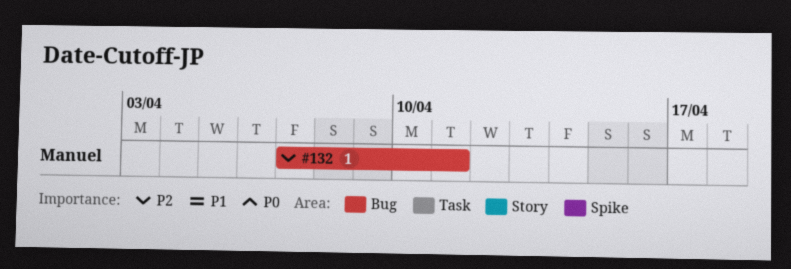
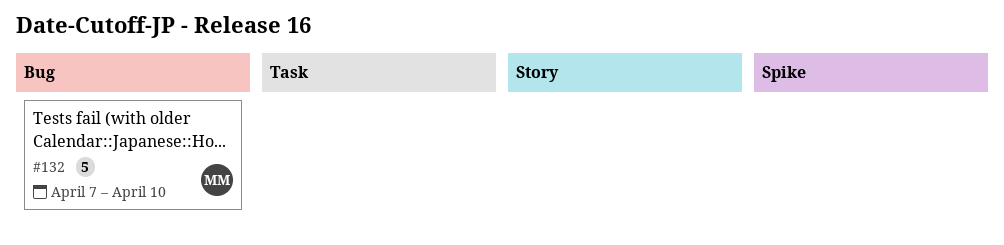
#132, estimate: 1 -> 5
#132, due: Apr 11 -> Apr 10

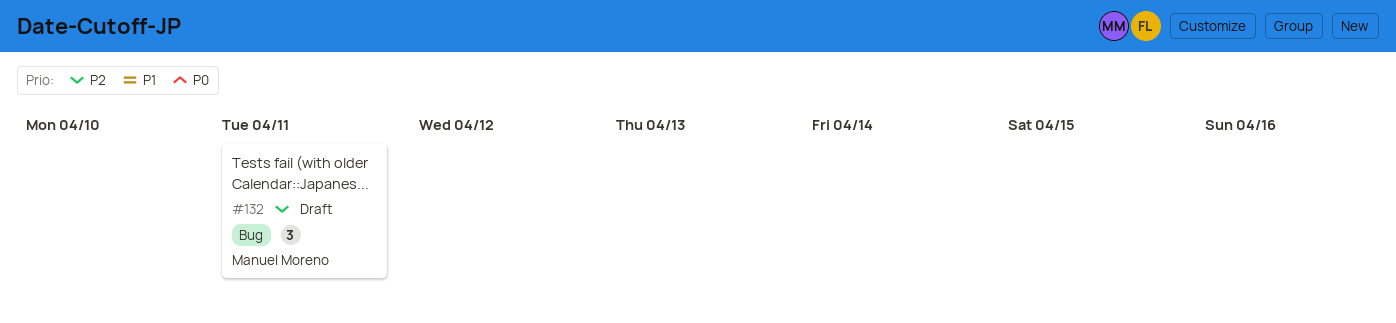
#132, estimate: 5 -> 3
#132, due: Apr 10 -> Apr 11

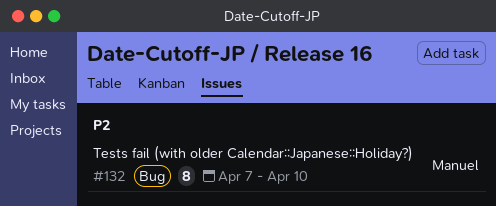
#132, estimate: 3 -> 8
#132, due: Apr 11 -> Apr 10

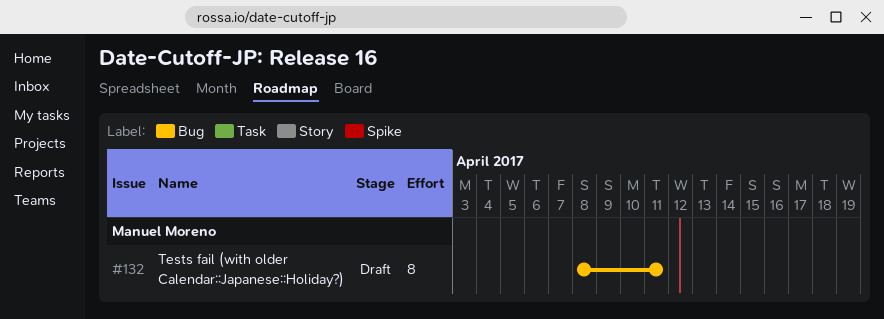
#132, start: Apr 7 -> Apr 8
#132, due: Apr 10 -> Apr 11

